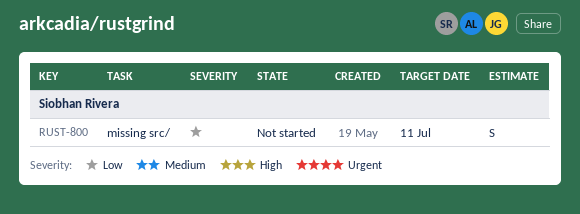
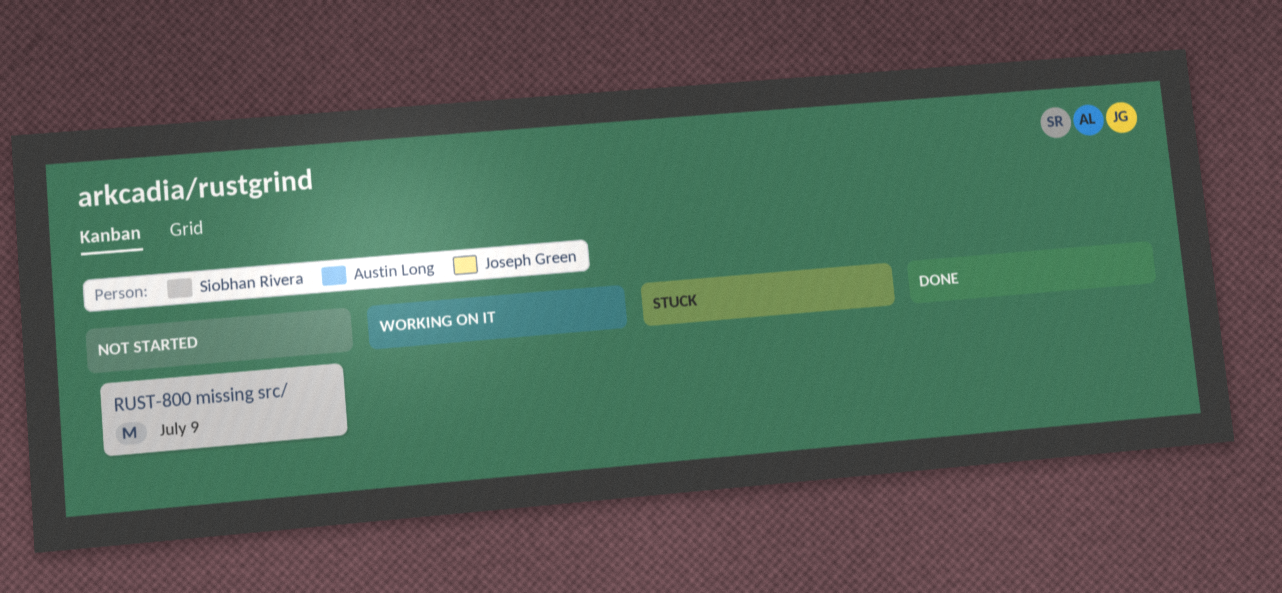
RUST-800, estimate: S -> M
RUST-800, due: Jul 11 -> Jul 9

